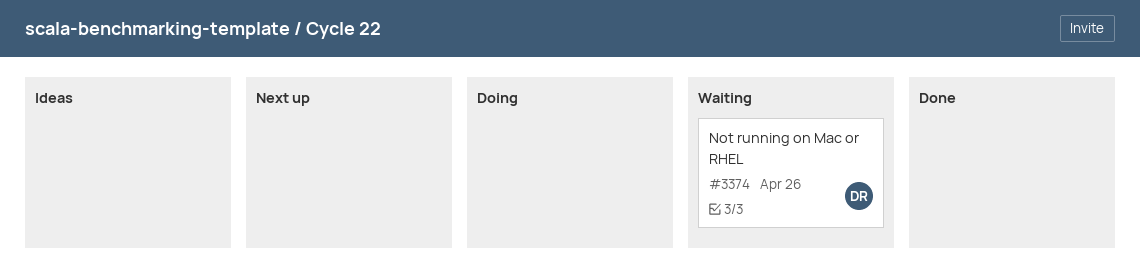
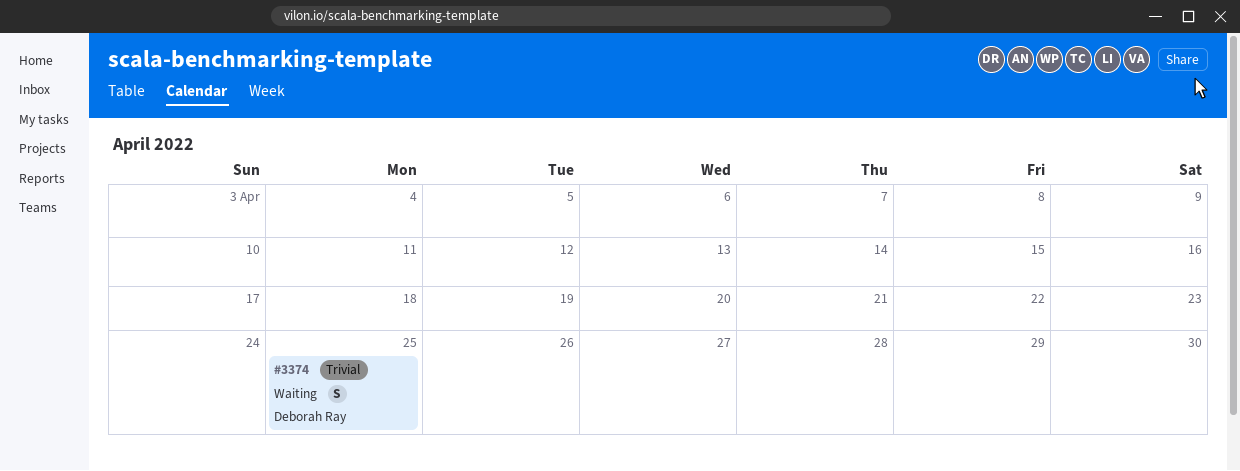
#3374, due: Apr 26 -> Apr 25

